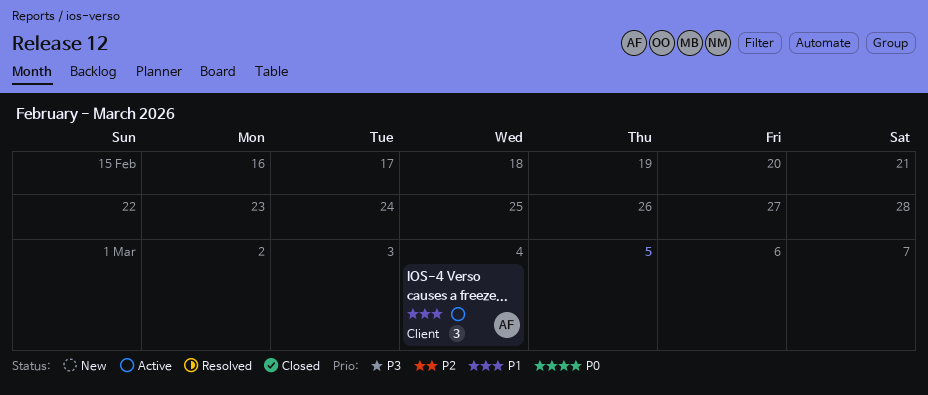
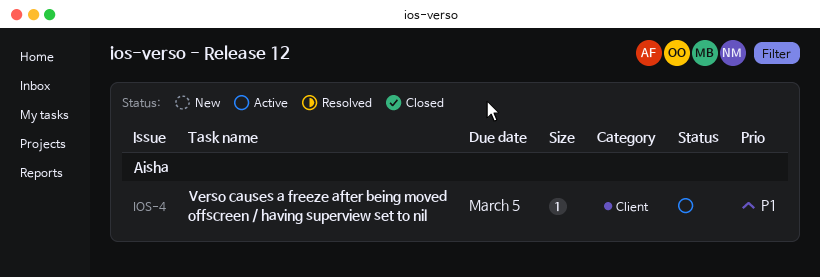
IOS-4, estimate: 3 -> 1
IOS-4, due: Mar 4 -> Mar 5

